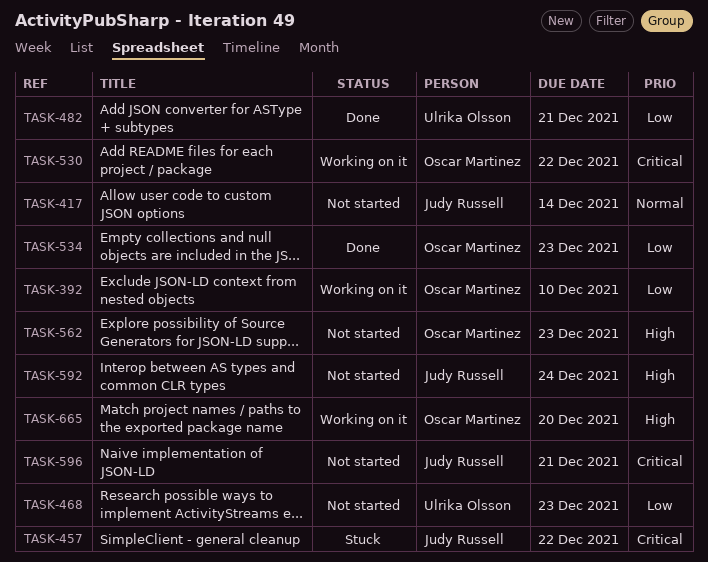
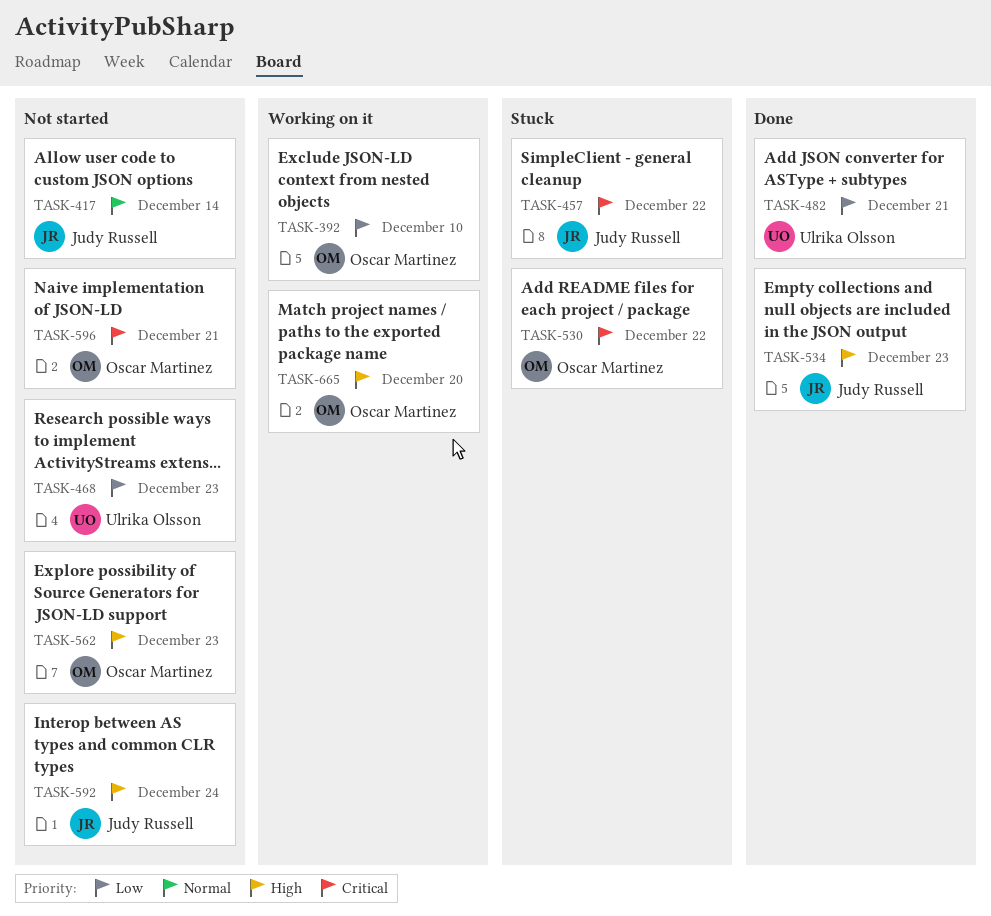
TASK-530, status: Working on it -> Stuck
TASK-534, owner: Oscar Martinez -> Judy Russell
TASK-534, priority: Low -> High
TASK-596, owner: Judy Russell -> Oscar Martinez

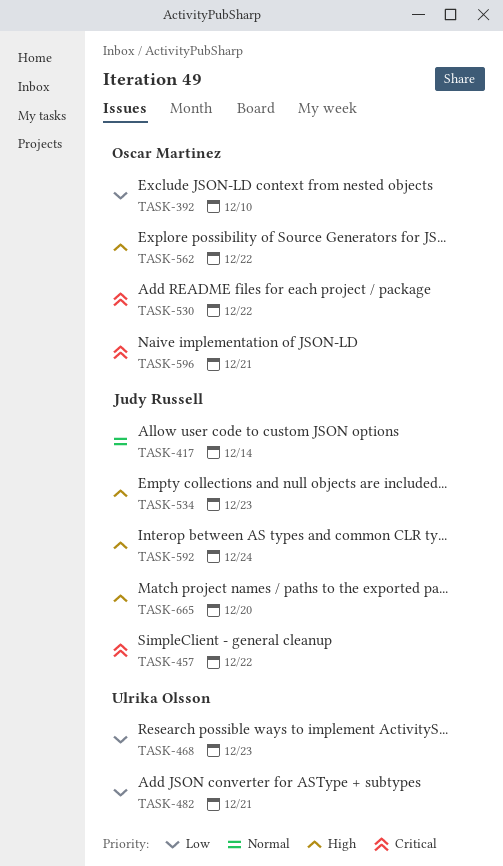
TASK-562, due: Dec 23 -> Dec 22
TASK-665, owner: Oscar Martinez -> Judy Russell

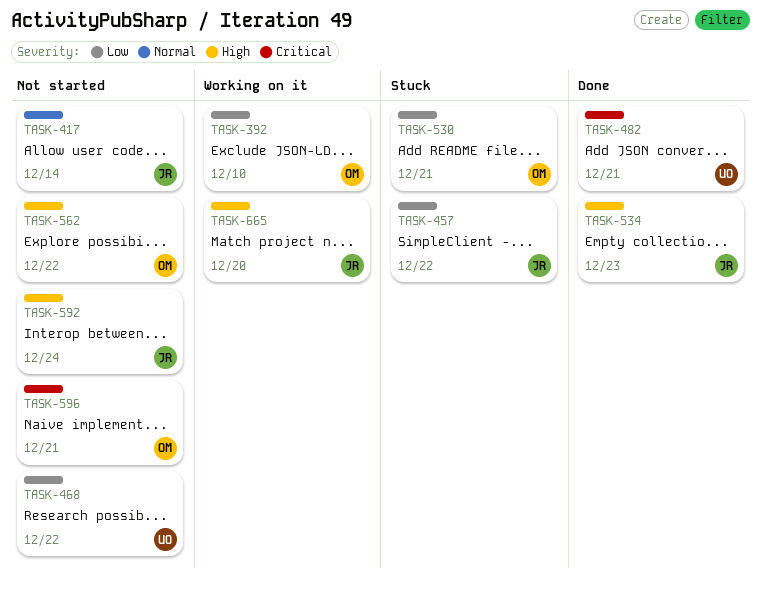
TASK-457, priority: Critical -> Low
TASK-468, due: Dec 23 -> Dec 22
TASK-482, priority: Low -> Critical
TASK-530, priority: Critical -> Low
TASK-530, due: Dec 22 -> Dec 21

